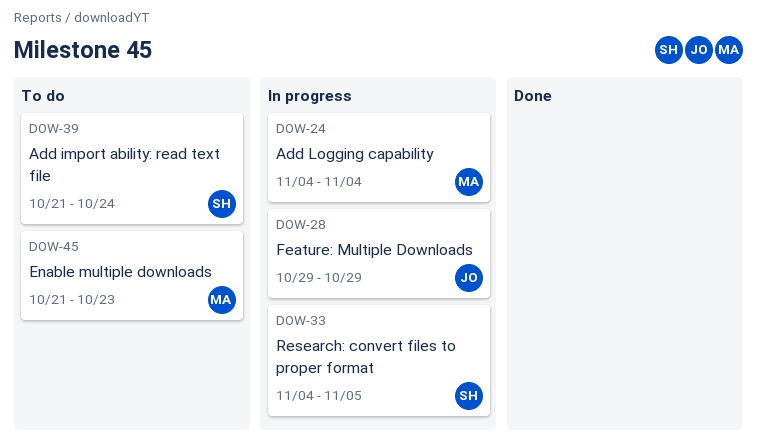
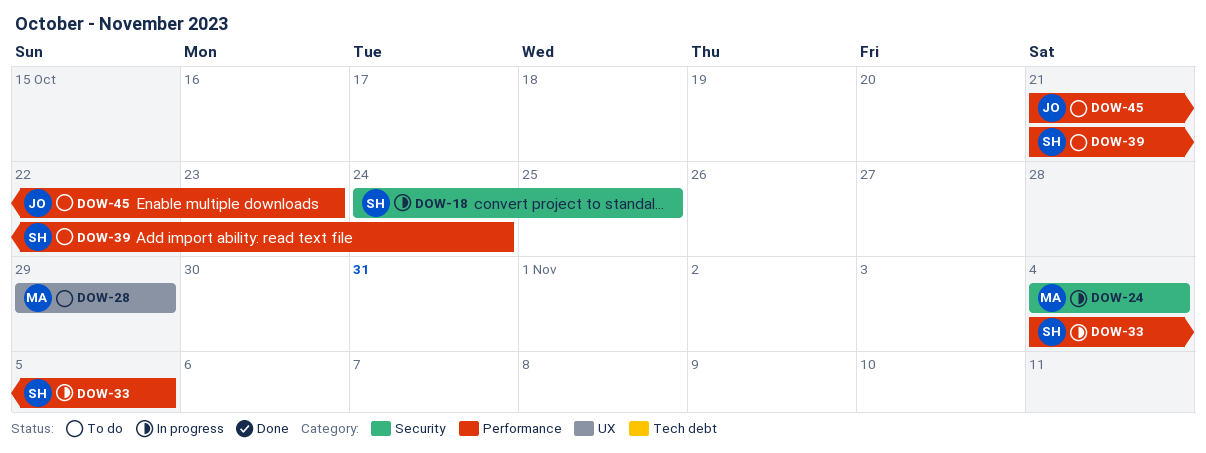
DOW-18: none -> present
DOW-28, status: In progress -> To do
DOW-28, owner: JO -> MA
DOW-45, owner: MA -> JO

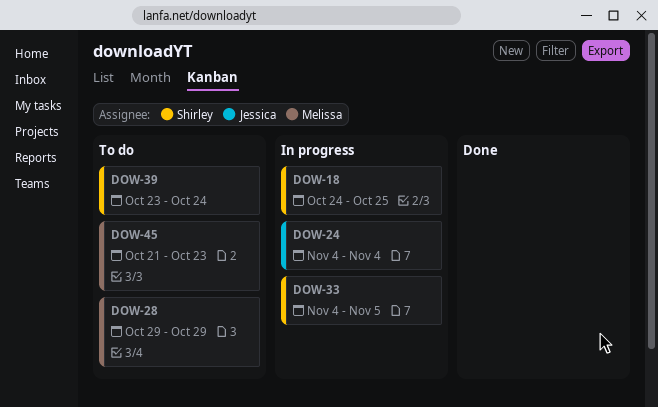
DOW-24, owner: Melissa -> Jessica
DOW-39, start: Oct 21 -> Oct 23
DOW-45, owner: Jessica -> Melissa

